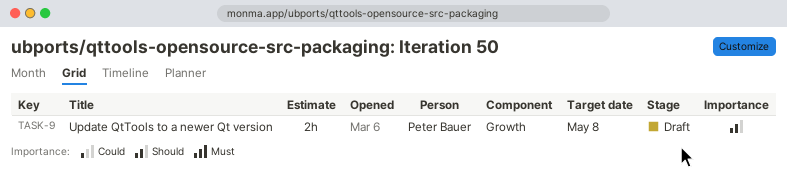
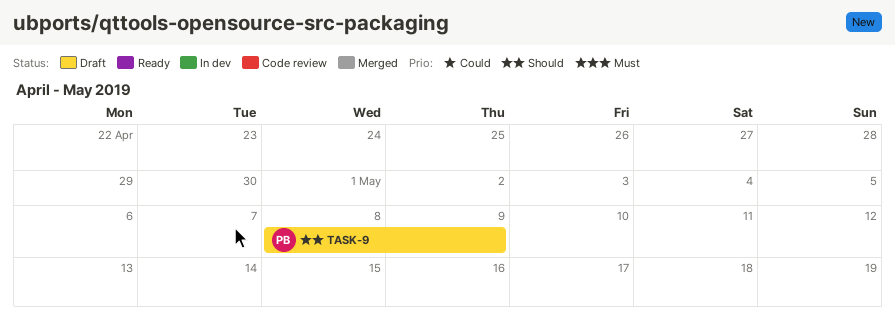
TASK-9, due: May 8 -> May 9

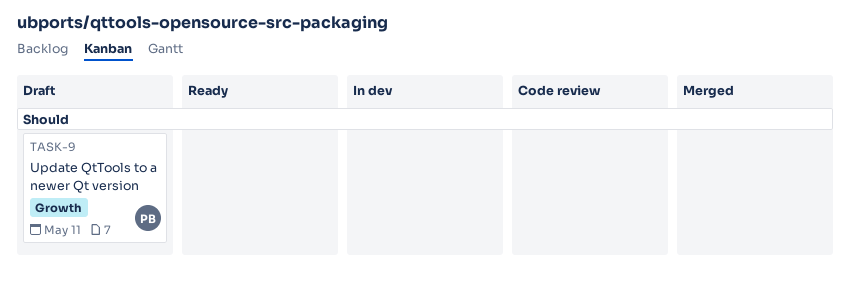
TASK-9, due: May 9 -> May 11

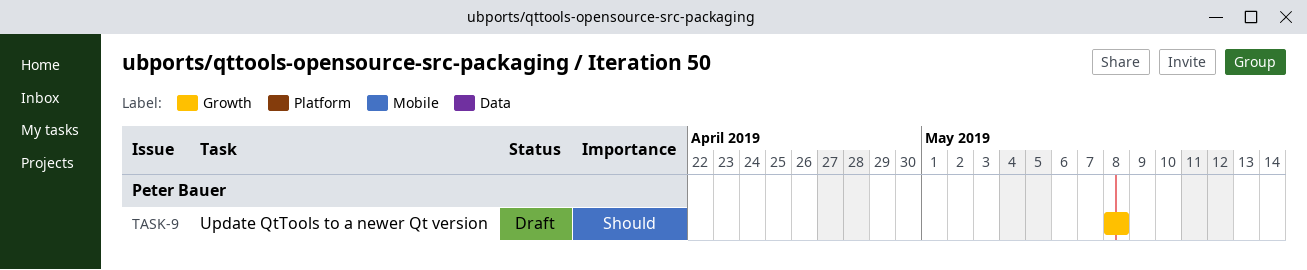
TASK-9, due: May 11 -> May 8

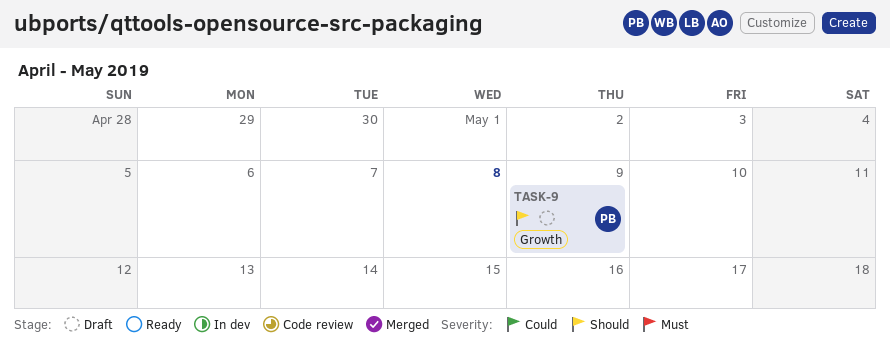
TASK-9, due: May 8 -> May 9

